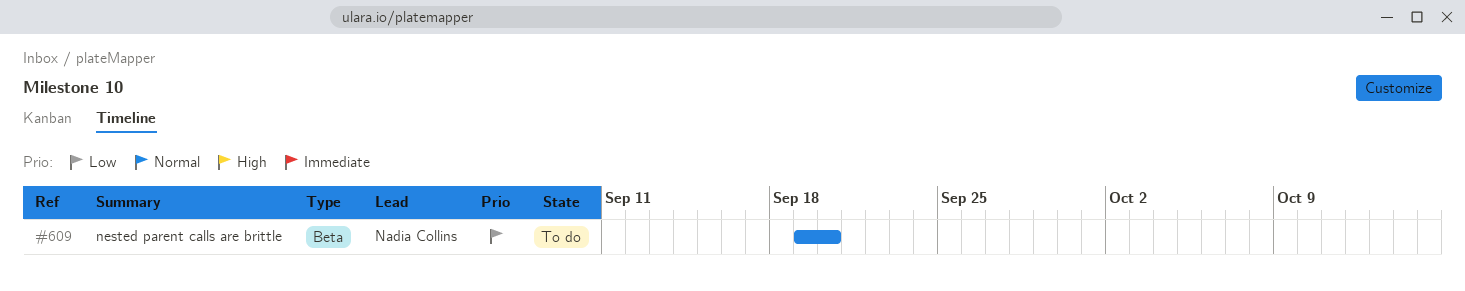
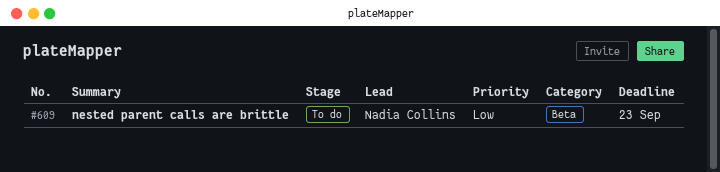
#609, due: Sep 20 -> Sep 23

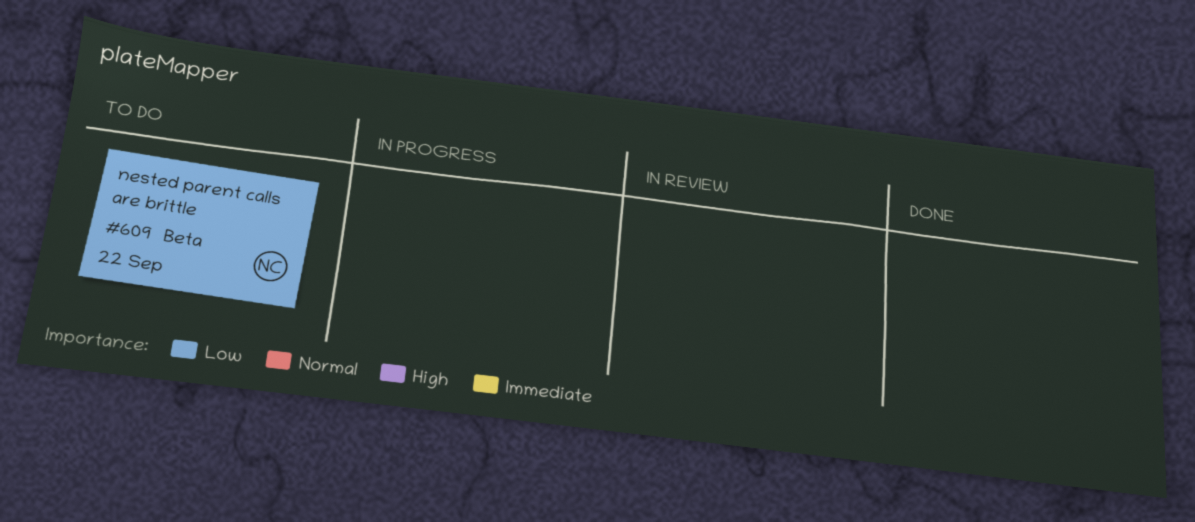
#609, due: Sep 23 -> Sep 22

